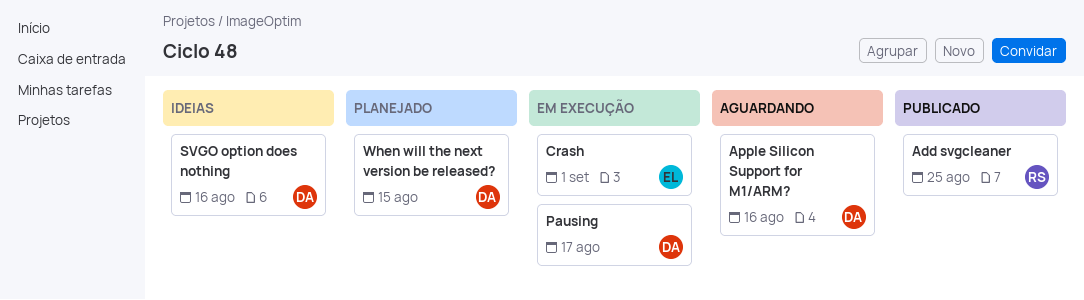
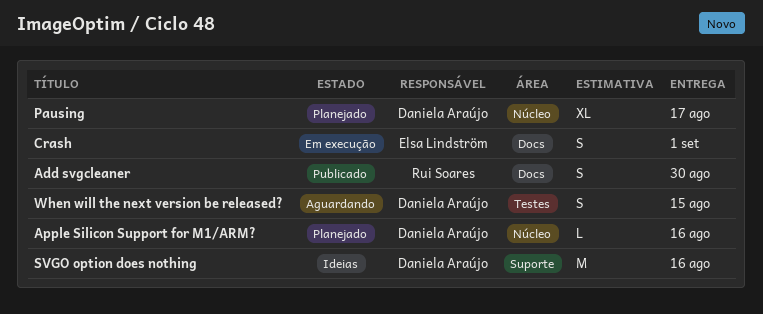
Add svgcleaner, due: Aug 25 -> Aug 30
Apple Silicon Support for M1/ARM?, status: Aguardando -> Planejado
Pausing, status: Em execução -> Planejado
When will the next version be released?, status: Planejado -> Aguardando

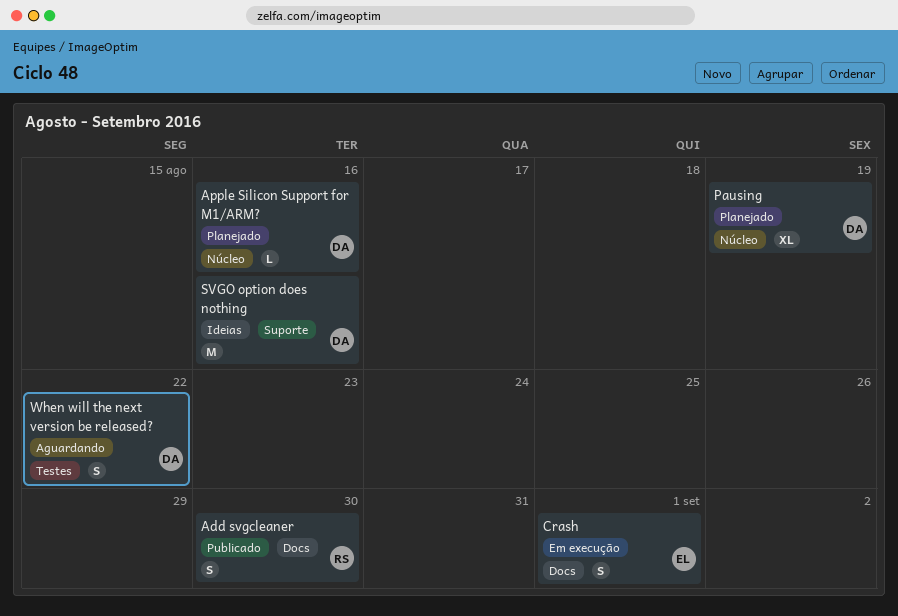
Pausing, due: Aug 17 -> Aug 19
When will the next version be released?, due: Aug 15 -> Aug 22

